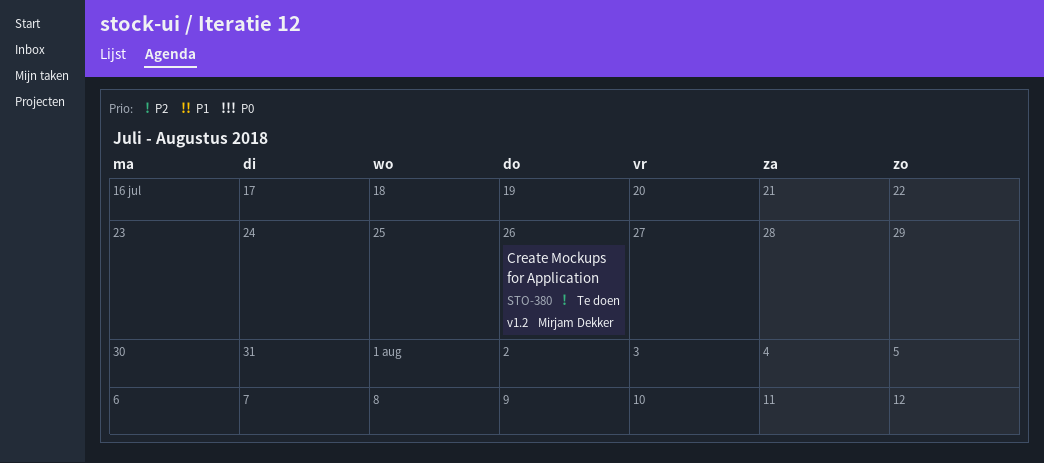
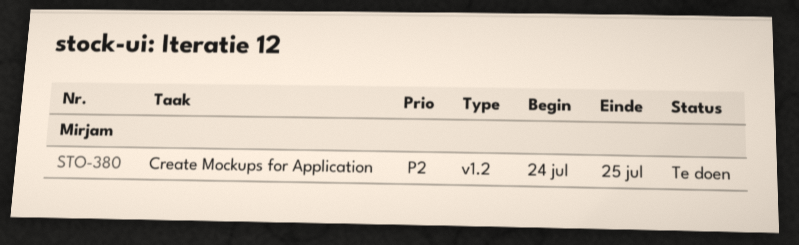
STO-380, due: Jul 26 -> Jul 25

